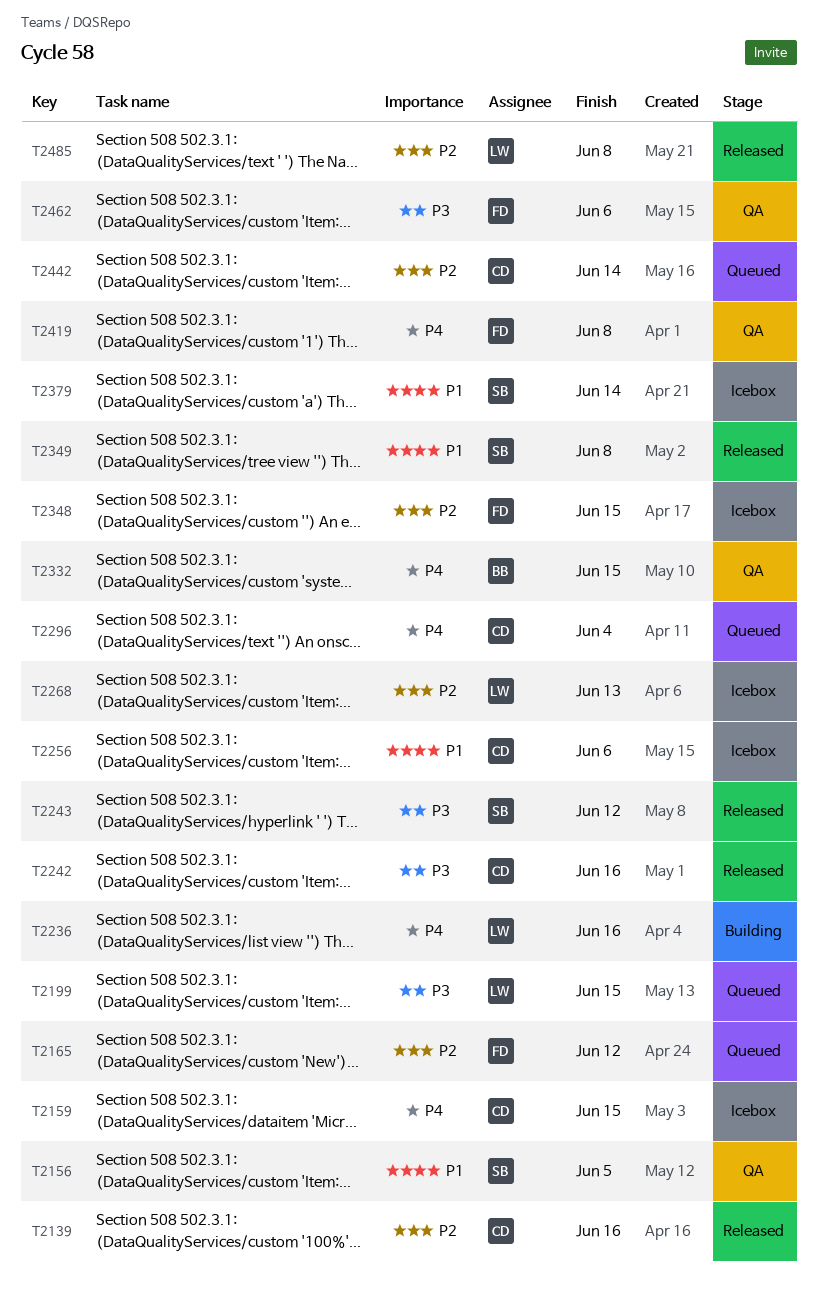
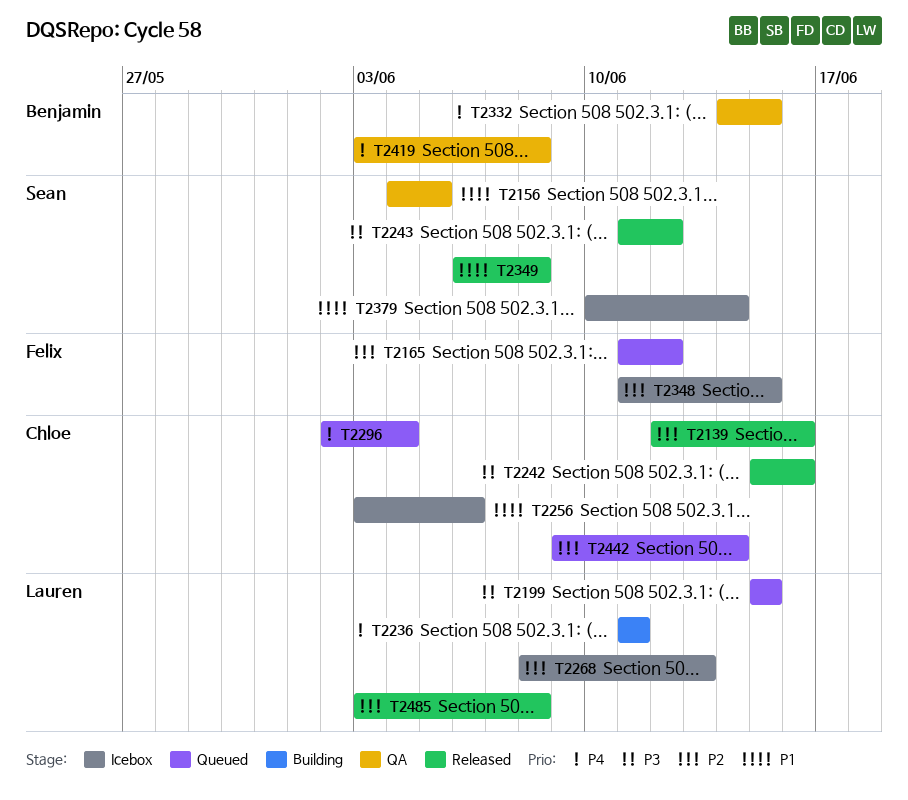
T2159: present -> none
T2236, due: Jun 16 -> Jun 11
T2419, owner: Felix -> Benjamin
T2462: present -> none

